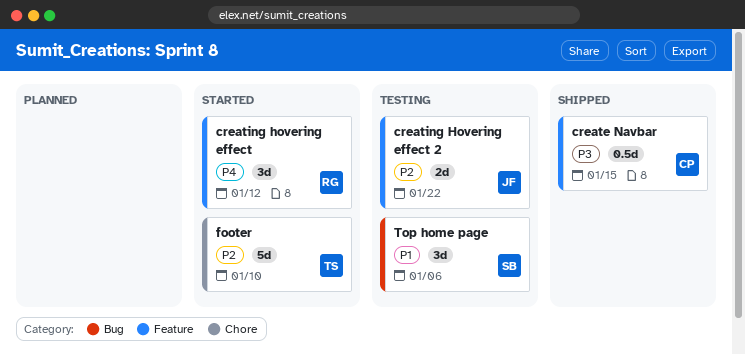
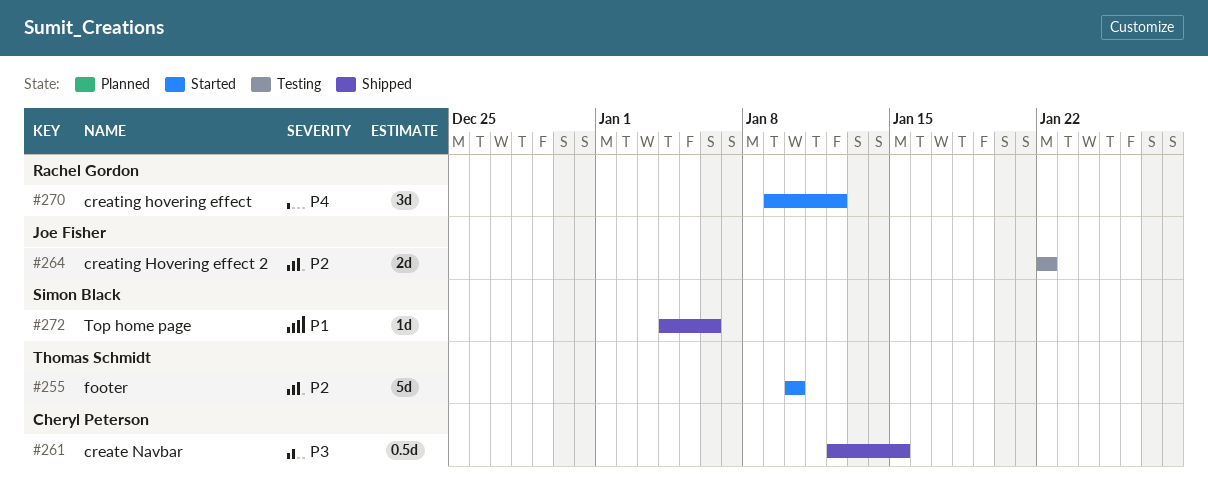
Top home page, status: Testing -> Shipped
Top home page, estimate: 3d -> 1d

